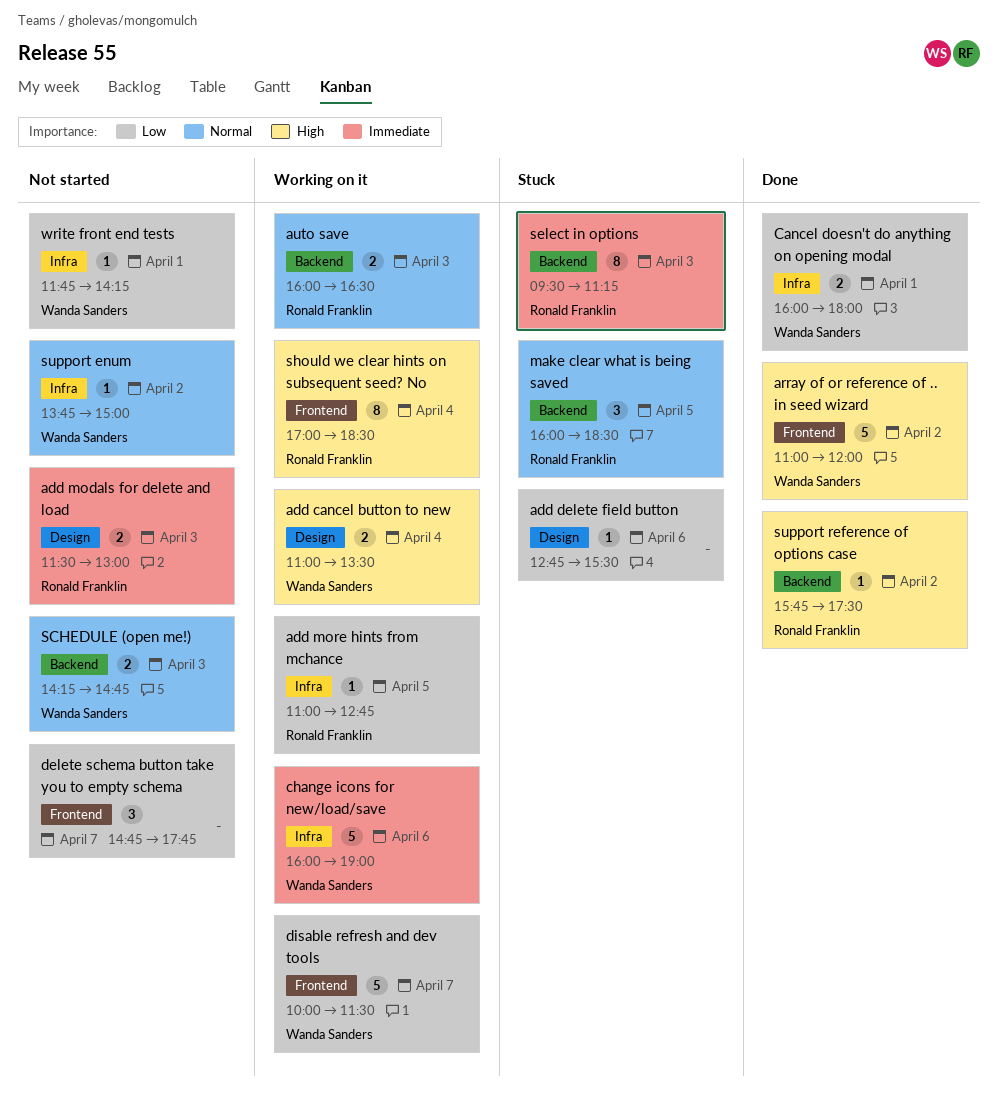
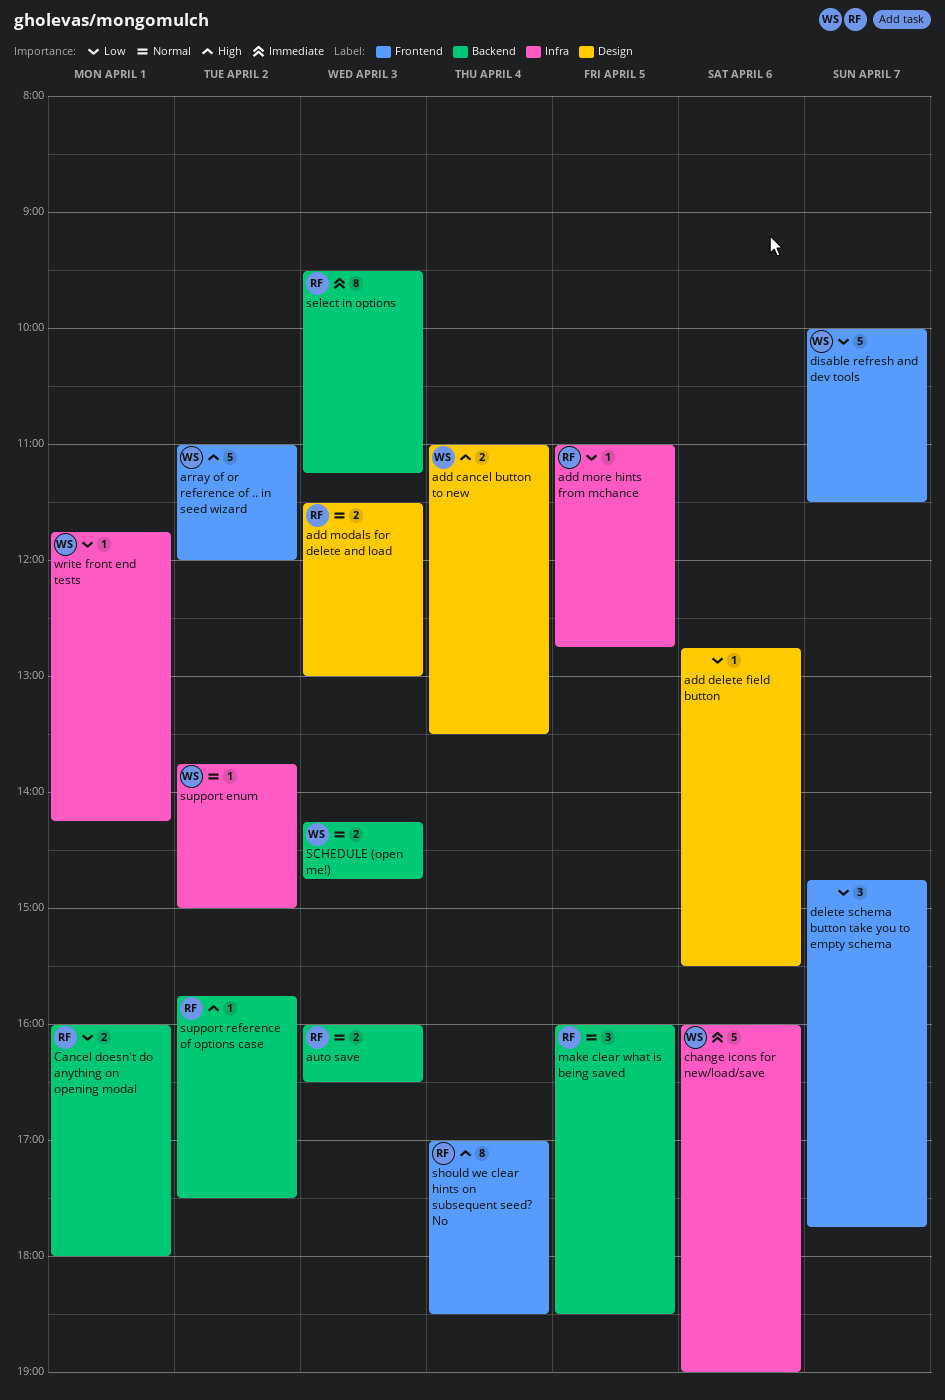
add modals for delete and load, priority: Immediate -> Normal
Cancel doesn't do anything on opening modal, owner: Wanda Sanders -> Ronald Franklin
Cancel doesn't do anything on opening modal, label: Infra -> Backend

